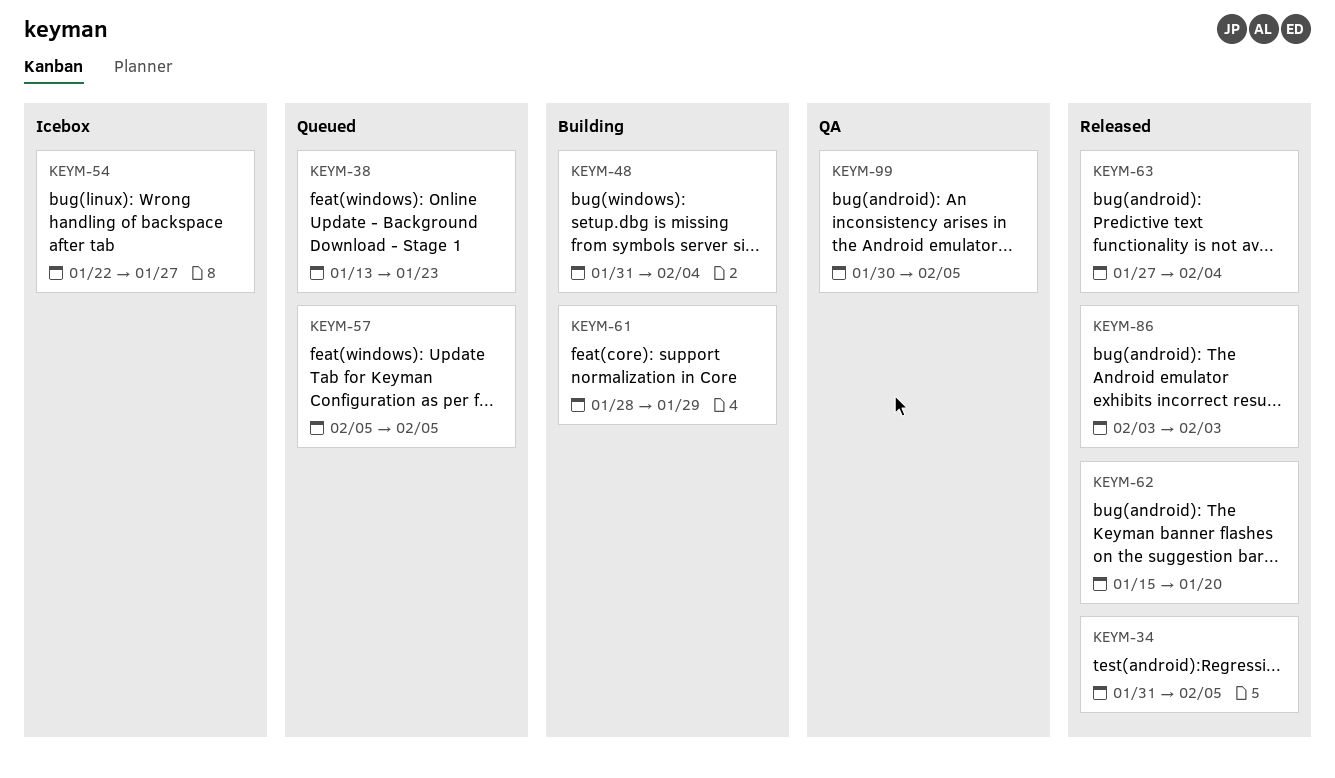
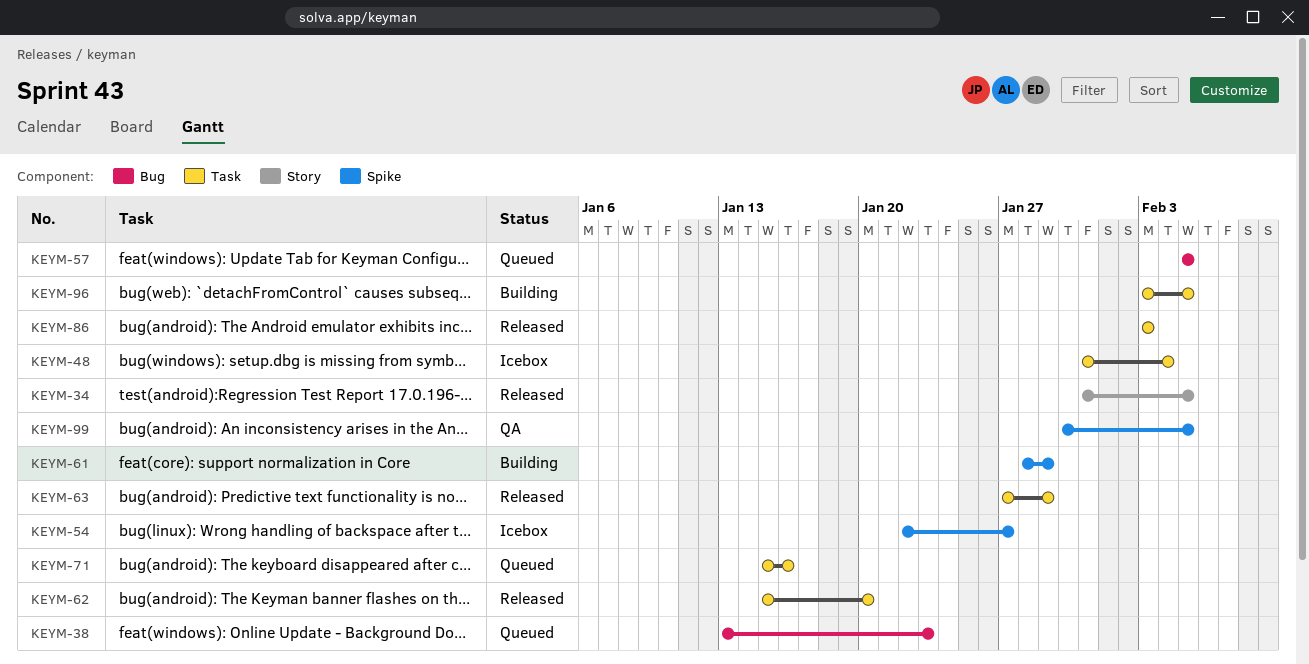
KEYM-48, status: Building -> Icebox
KEYM-63, due: Feb 4 -> Jan 29
KEYM-71: none -> present
KEYM-96: none -> present

